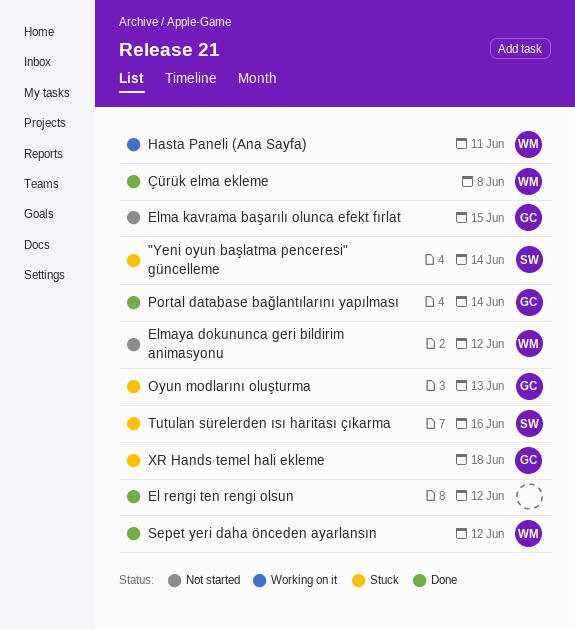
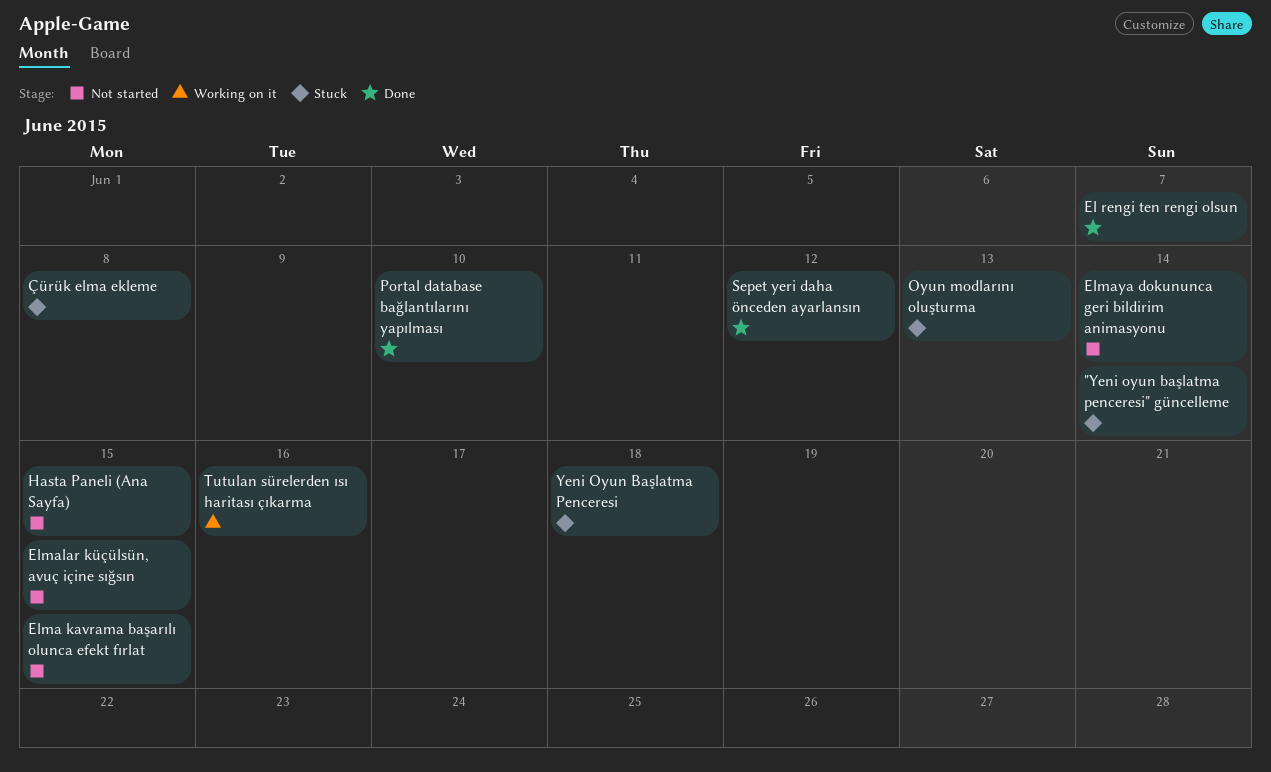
El rengi ten rengi olsun, due: Jun 12 -> Jun 7
Elmalar küçülsün, avuç içine sığsın: none -> present
Elmaya dokununca geri bildirim animasyonu, due: Jun 12 -> Jun 14
Hasta Paneli (Ana Sayfa), status: Working on it -> Not started
Hasta Paneli (Ana Sayfa), due: Jun 11 -> Jun 15
Portal database bağlantılarını yapılması, due: Jun 14 -> Jun 10
Tutulan sürelerden ısı haritası çıkarma, status: Stuck -> Working on it
XR Hands temel hali ekleme: present -> none
Yeni Oyun Başlatma Penceresi: none -> present
Çürük elma ekleme, status: Done -> Stuck

